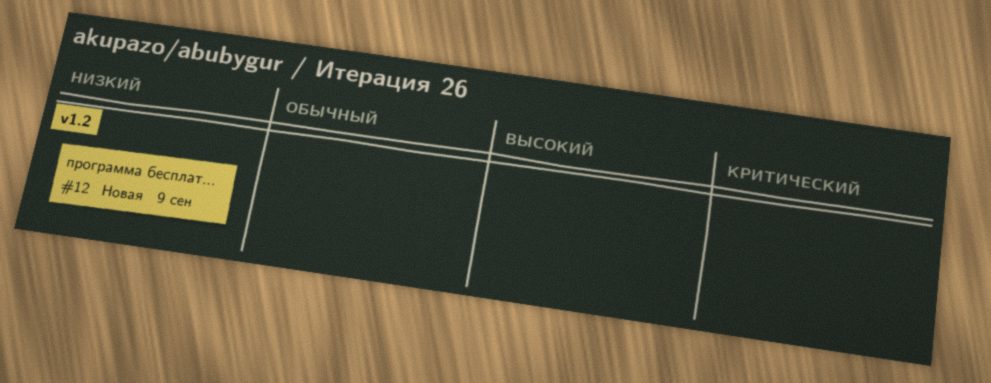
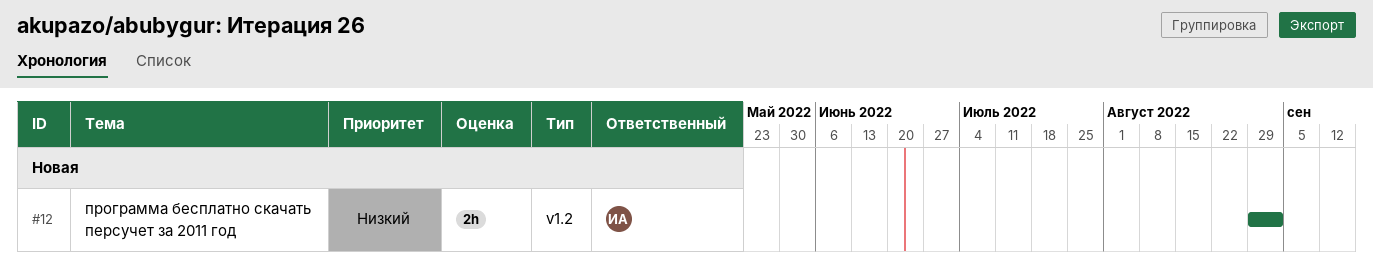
#12, due: Sep 9 -> Sep 2

